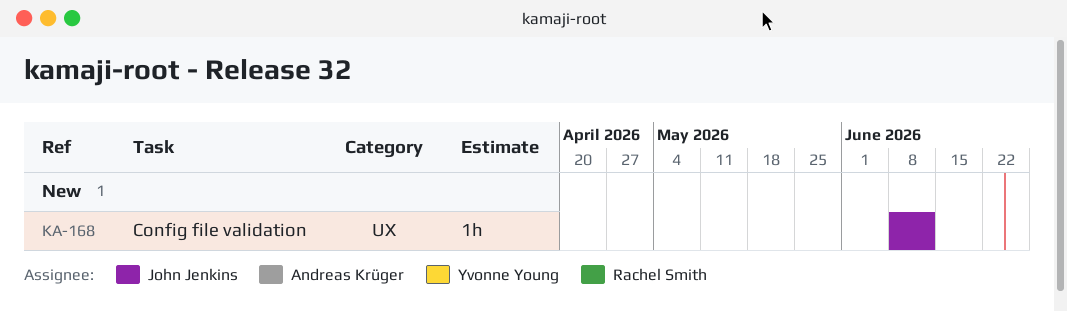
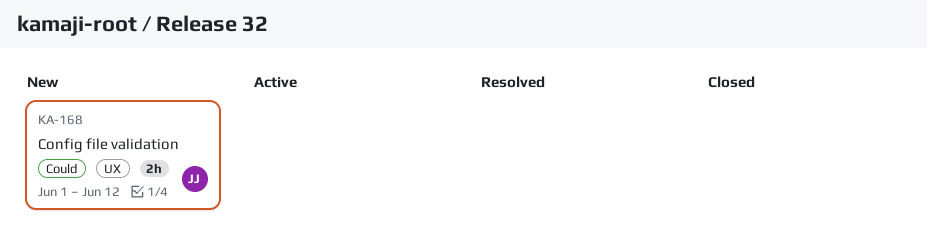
KA-168, estimate: 1h -> 2h
KA-168, start: Jun 8 -> Jun 1

